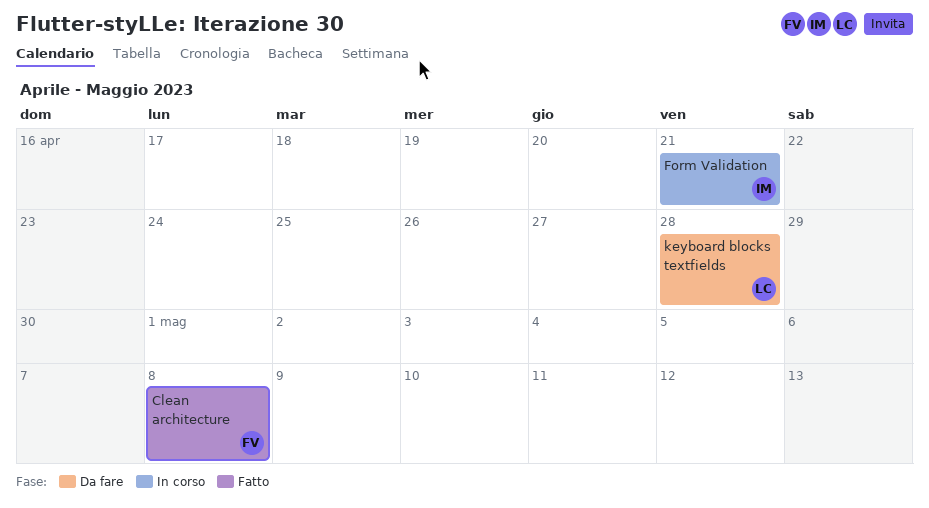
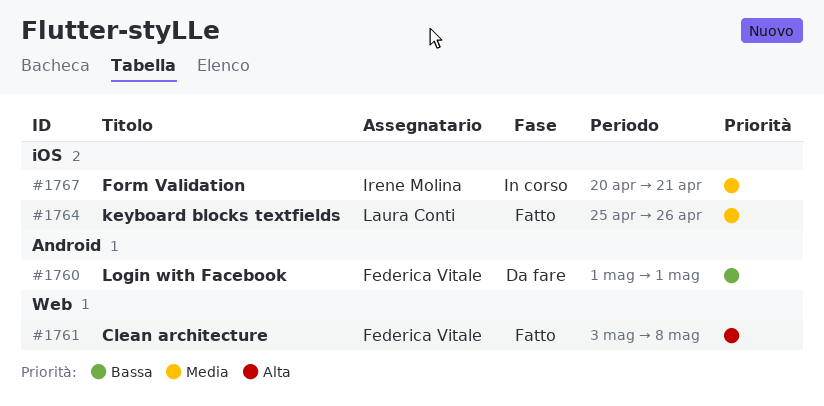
keyboard blocks textfields, status: Da fare -> Fatto
keyboard blocks textfields, due: Apr 28 -> Apr 26
Login with Facebook: none -> present

